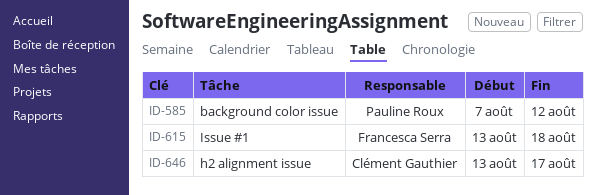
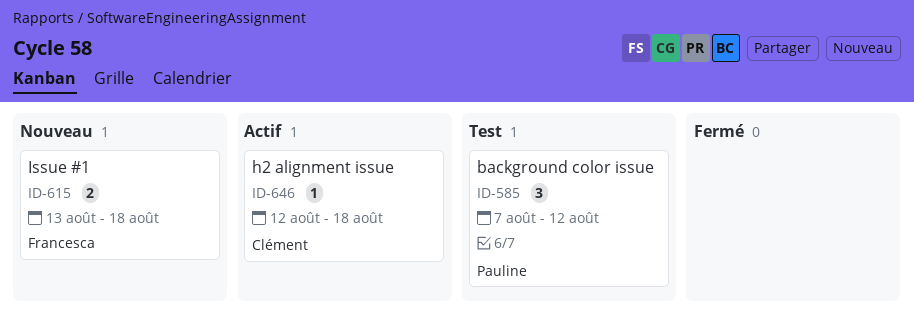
ID-646, start: Aug 13 -> Aug 12
ID-646, due: Aug 17 -> Aug 18

